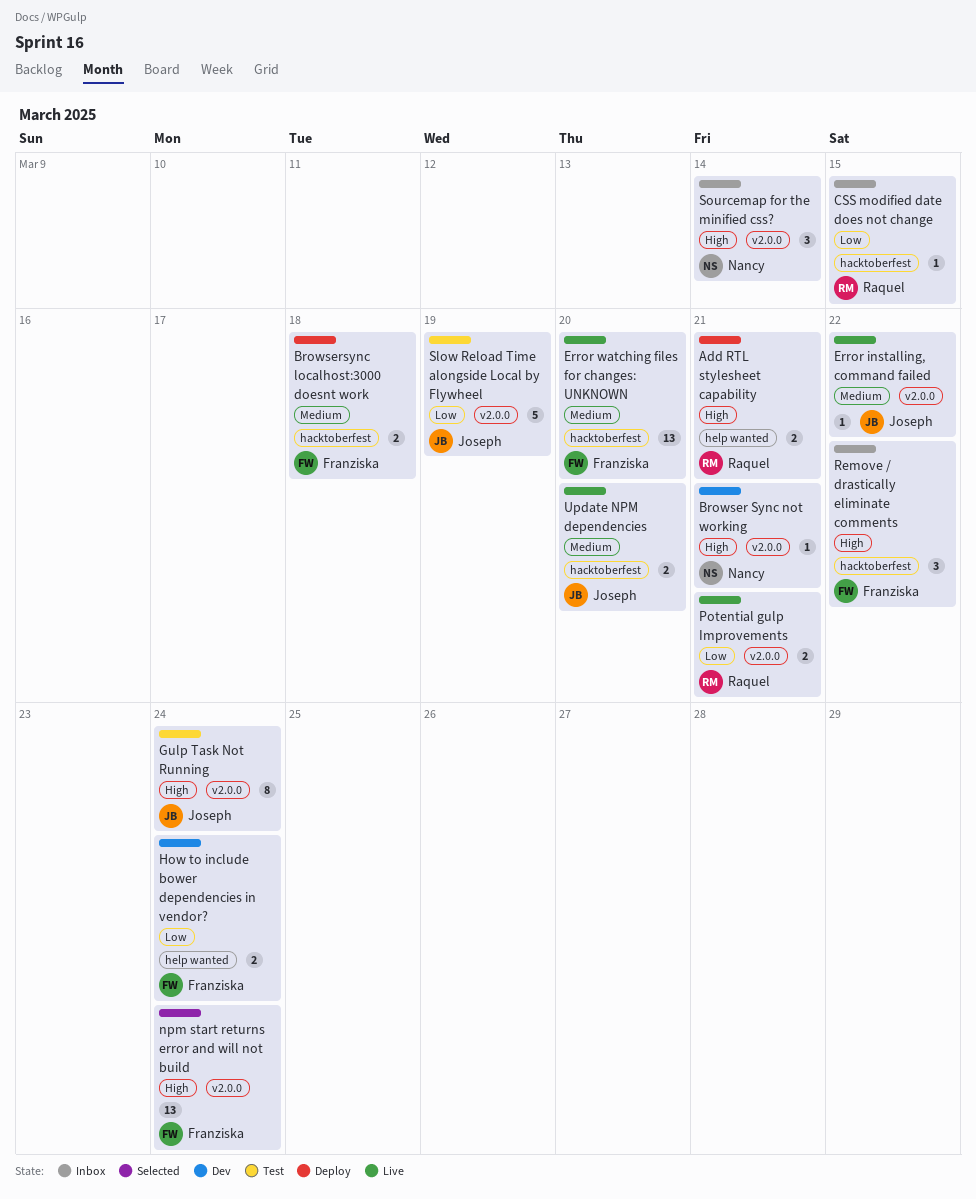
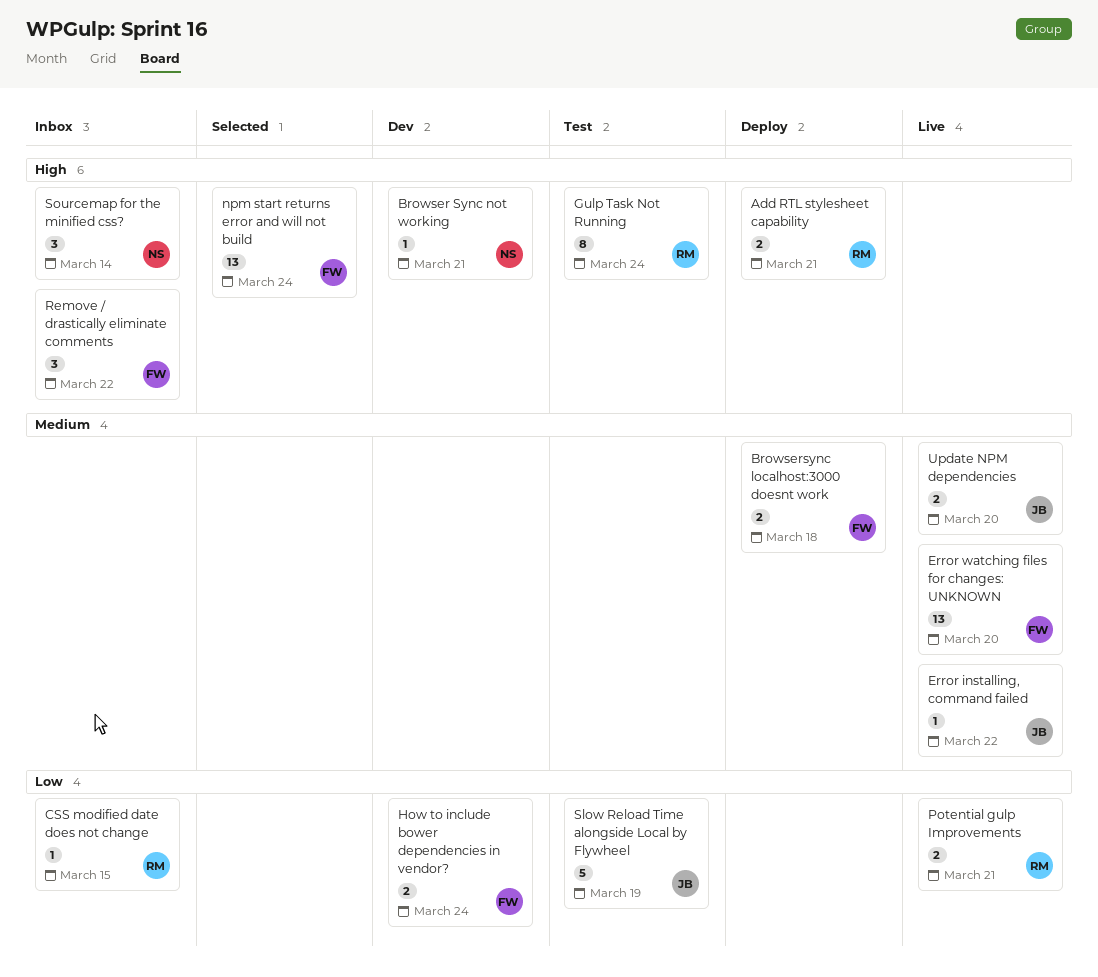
Gulp Task Not Running, owner: Joseph -> Raquel

